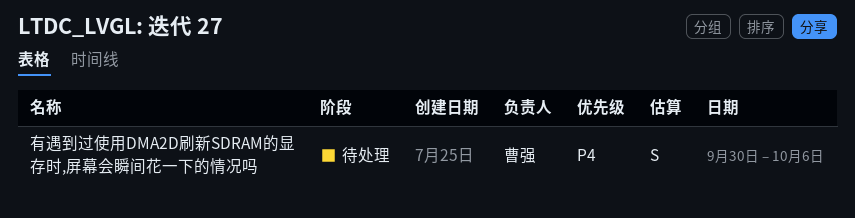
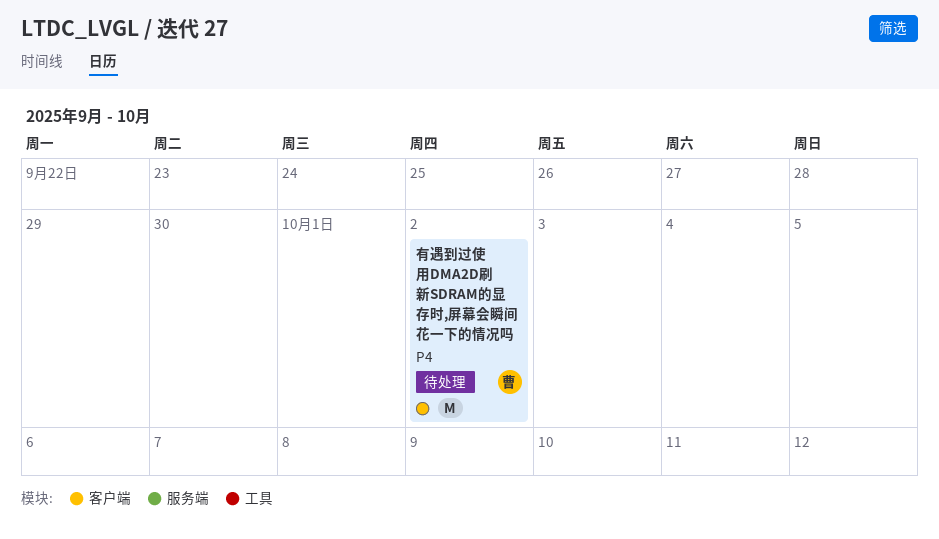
有遇到过使用DMA2D刷新SDRAM的显存时,屏幕会瞬间花一下的情况吗, estimate: S -> M
有遇到过使用DMA2D刷新SDRAM的显存时,屏幕会瞬间花一下的情况吗, due: Oct 6 -> Oct 2

